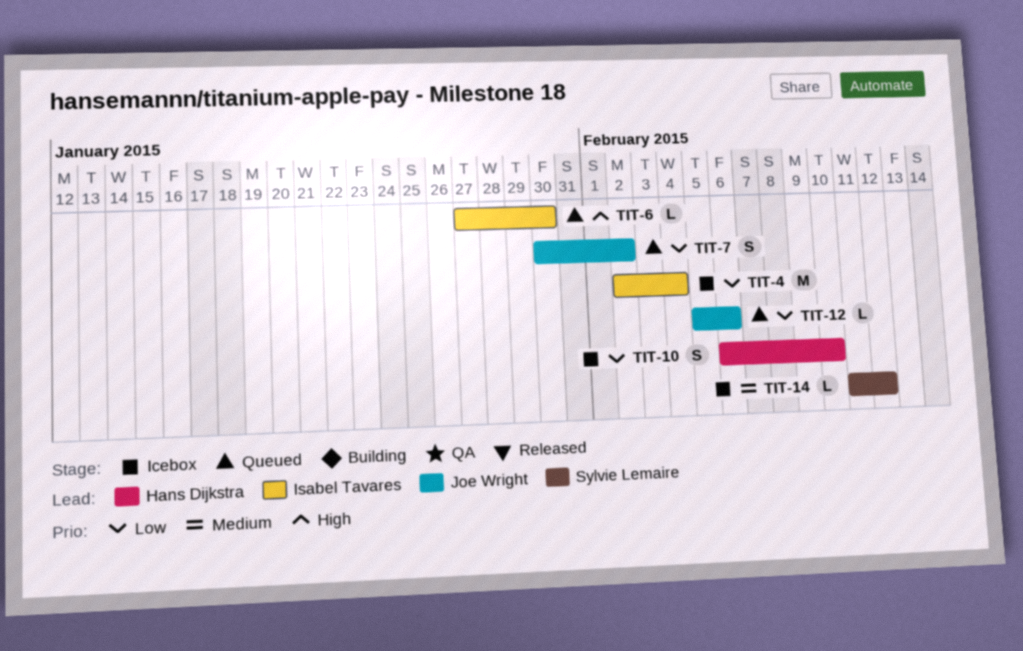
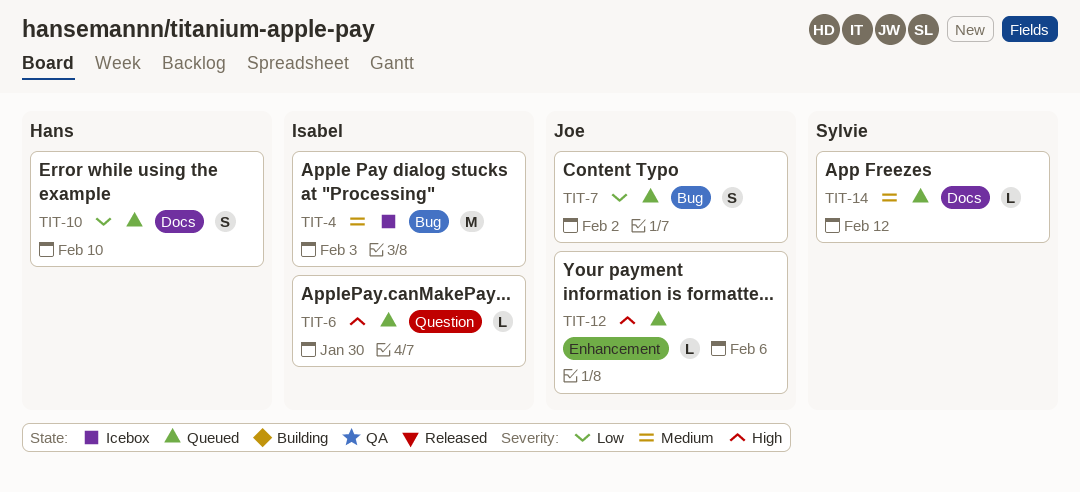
TIT-4, priority: Low -> Medium
TIT-4, due: Feb 4 -> Feb 3
TIT-10, status: Icebox -> Queued
TIT-12, priority: Low -> High
TIT-14, status: Icebox -> Queued

